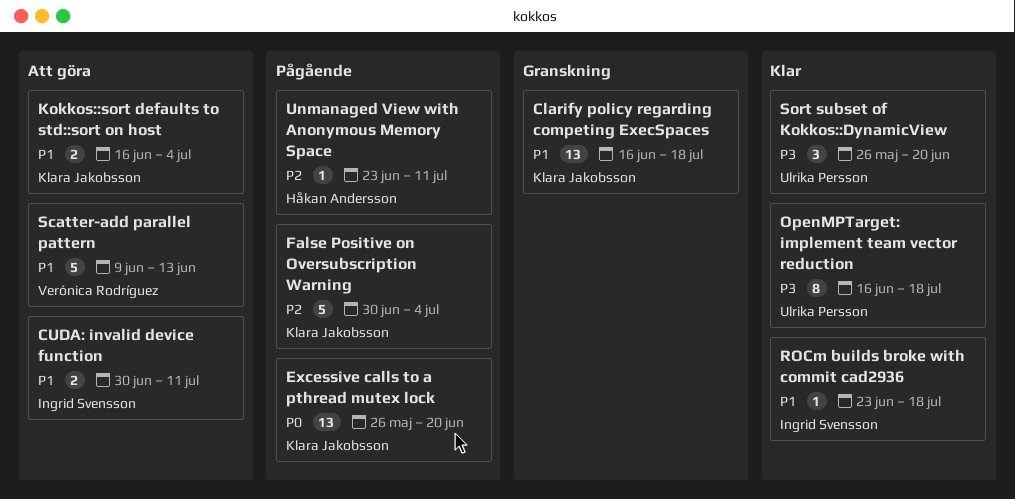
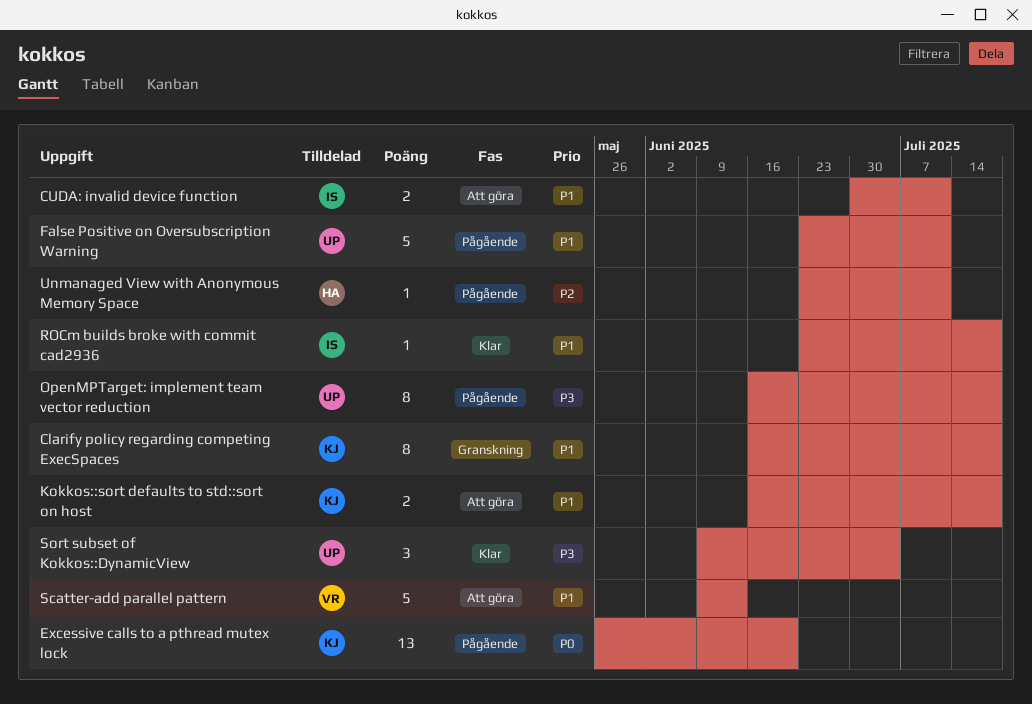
Clarify policy regarding competing ExecSpaces, estimate: 13 -> 8
False Positive on Oversubscription Warning, owner: Klara Jakobsson -> Ulrika Persson
False Positive on Oversubscription Warning, priority: P2 -> P1
False Positive on Oversubscription Warning, start: Jun 30 -> Jun 23
False Positive on Oversubscription Warning, due: Jul 4 -> Jul 11
Kokkos::sort defaults to std::sort on host, due: Jul 4 -> Jul 18
OpenMPTarget: implement team vector reduction, status: Klar -> Pågående
Sort subset of Kokkos::DynamicView, start: May 26 -> Jun 9
Sort subset of Kokkos::DynamicView, due: Jun 20 -> Jul 4

